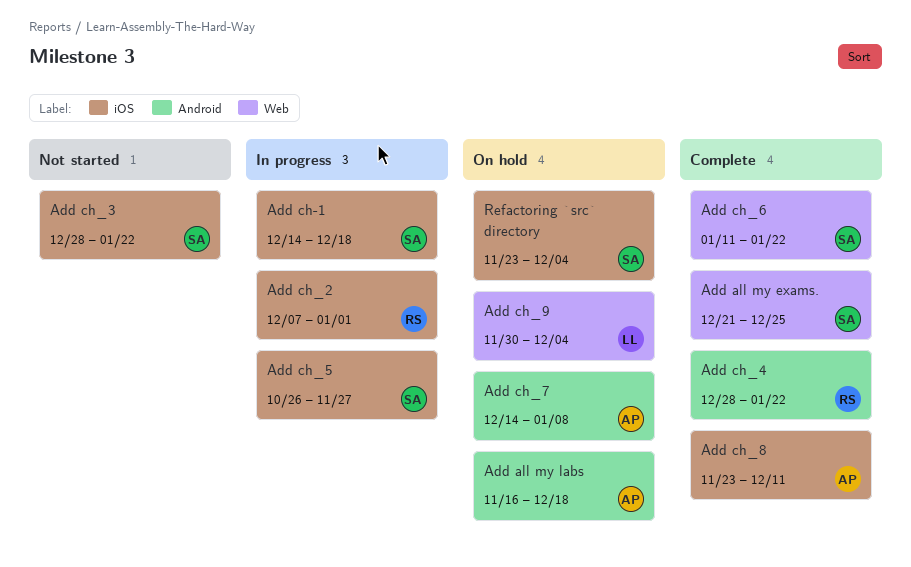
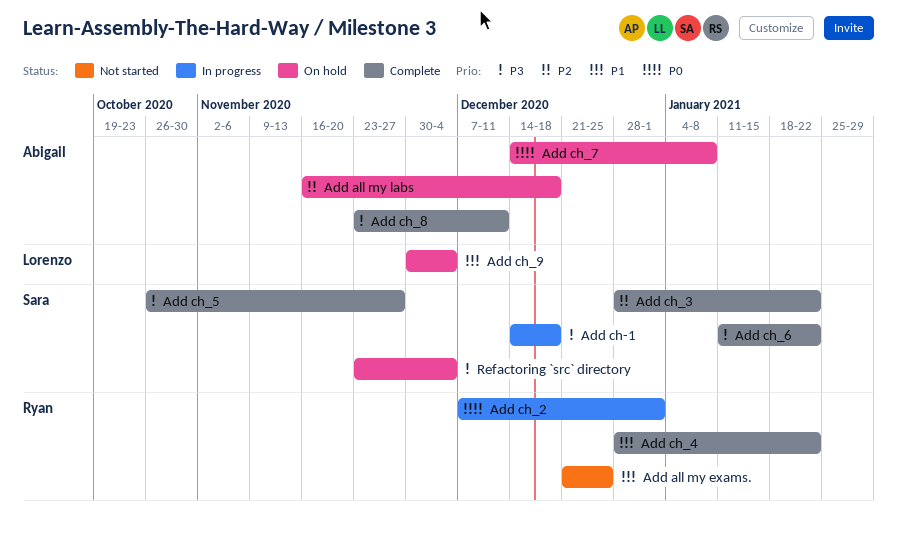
Add all my exams., status: Complete -> Not started
Add all my exams., owner: Sara -> Ryan
Add ch_3, status: Not started -> Complete
Add ch_5, status: In progress -> Complete

